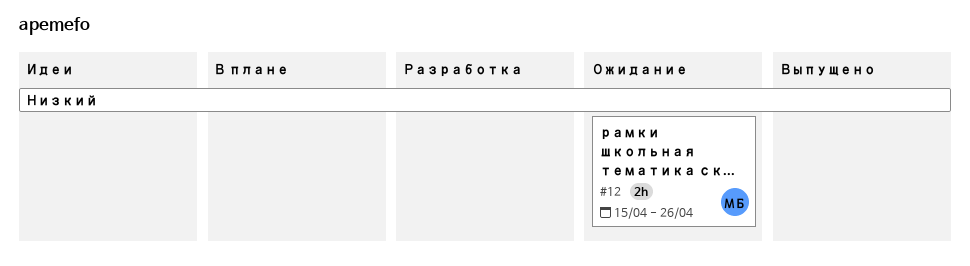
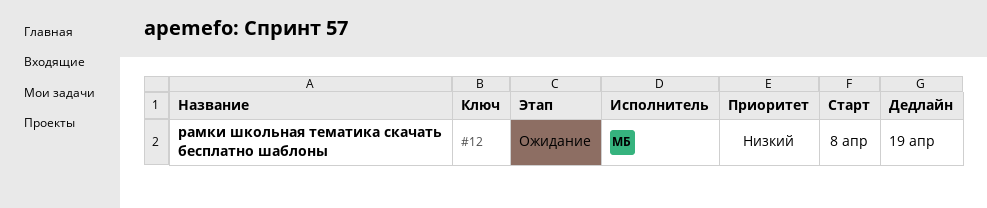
#12, start: Apr 15 -> Apr 8
#12, due: Apr 26 -> Apr 19

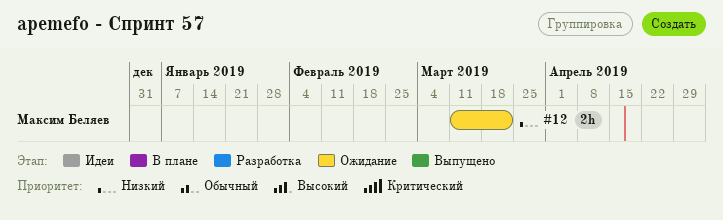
#12, start: Apr 8 -> Mar 11
#12, due: Apr 19 -> Mar 22

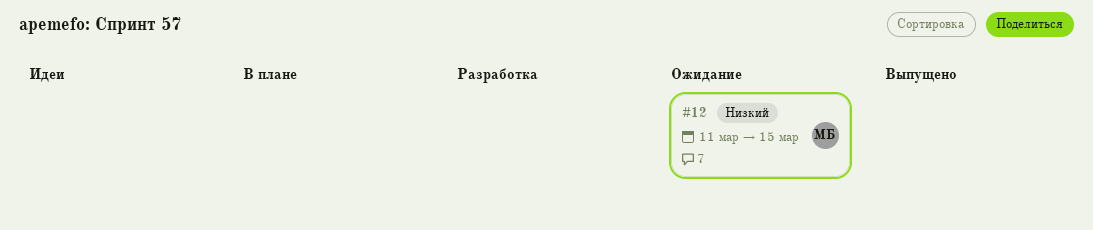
#12, due: Mar 22 -> Mar 15

